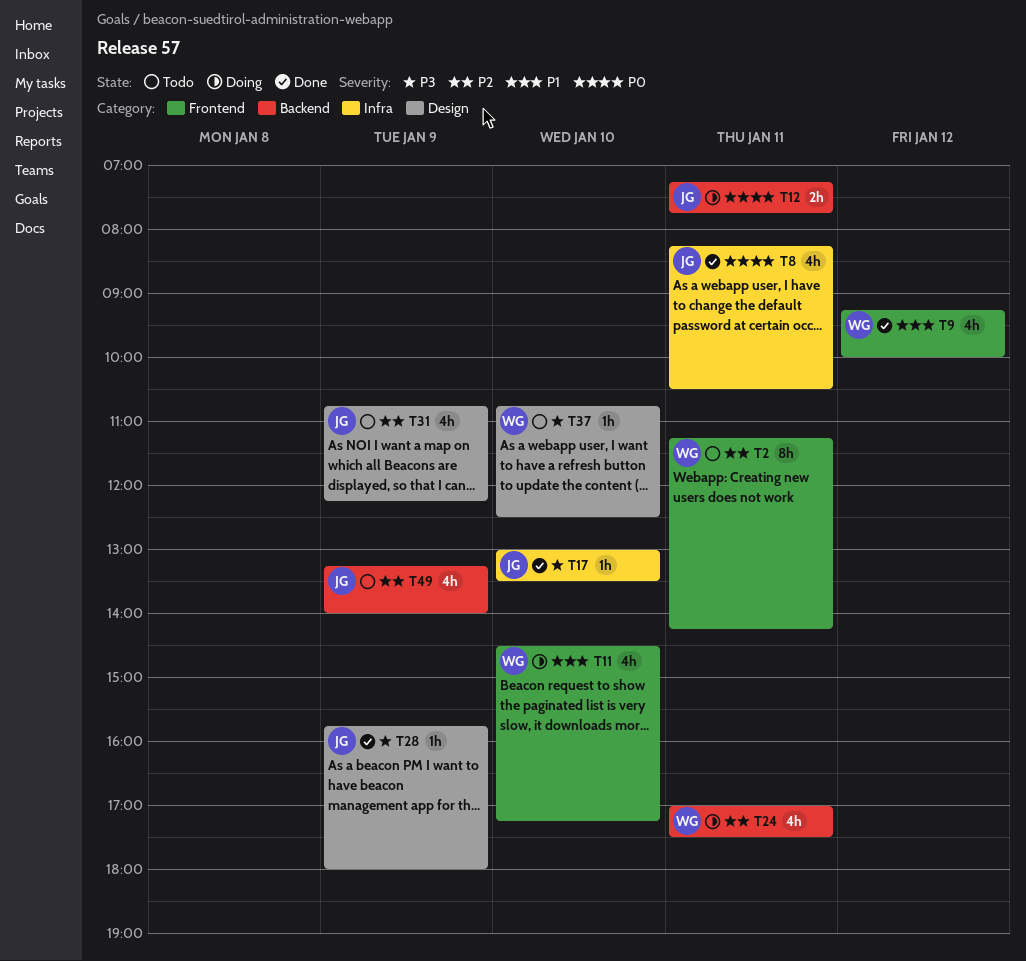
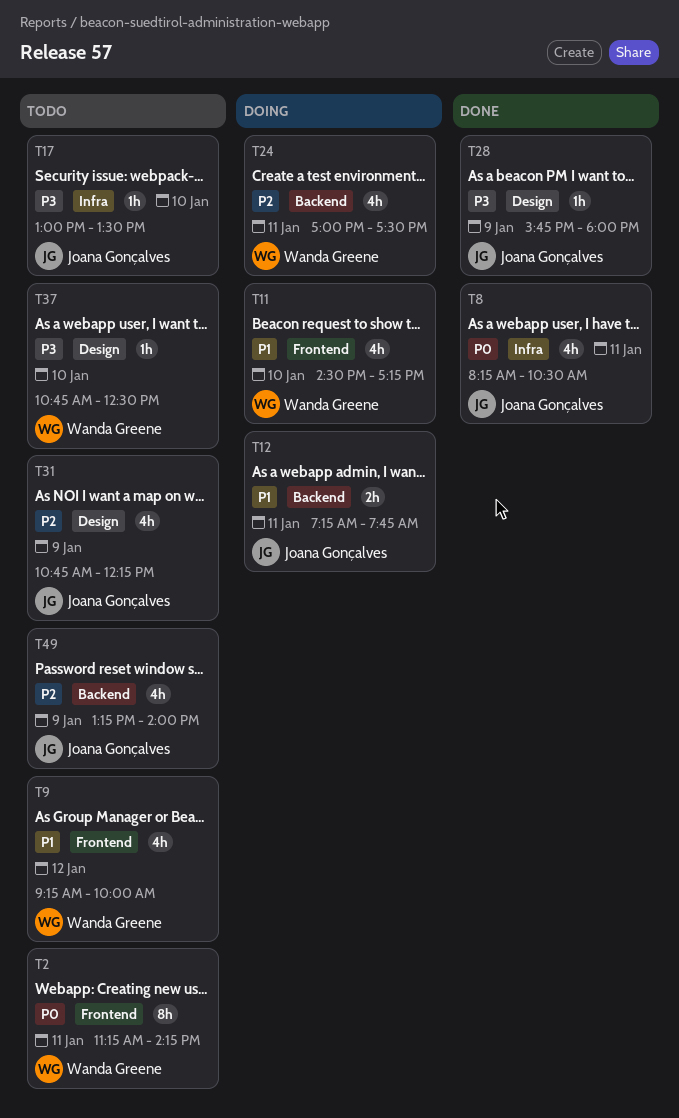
T2, priority: P2 -> P0
T9, status: Done -> Todo
T12, priority: P0 -> P1
T17, status: Done -> Todo

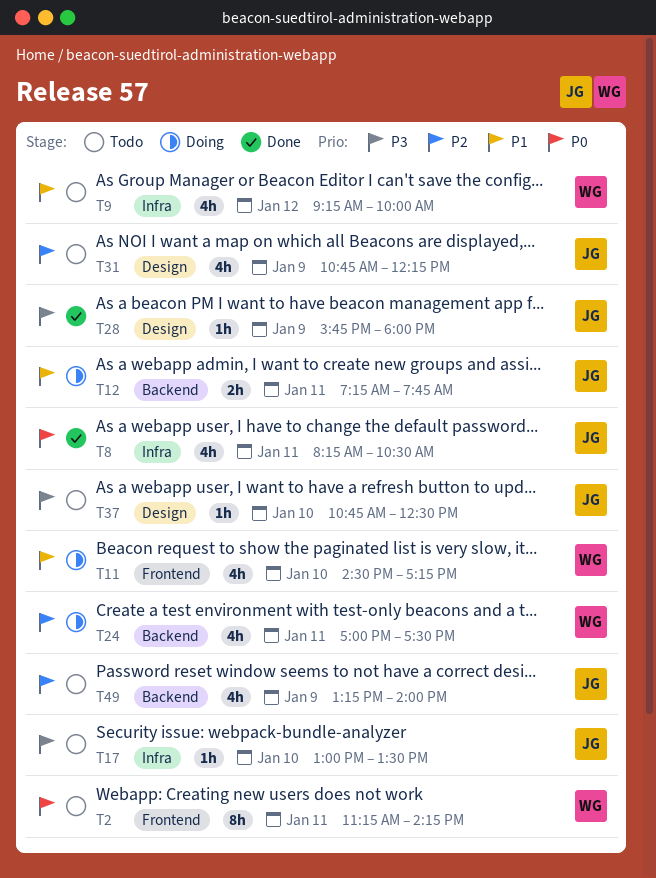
T9, label: Frontend -> Infra
T37, owner: Wanda Greene -> Joana Gonçalves

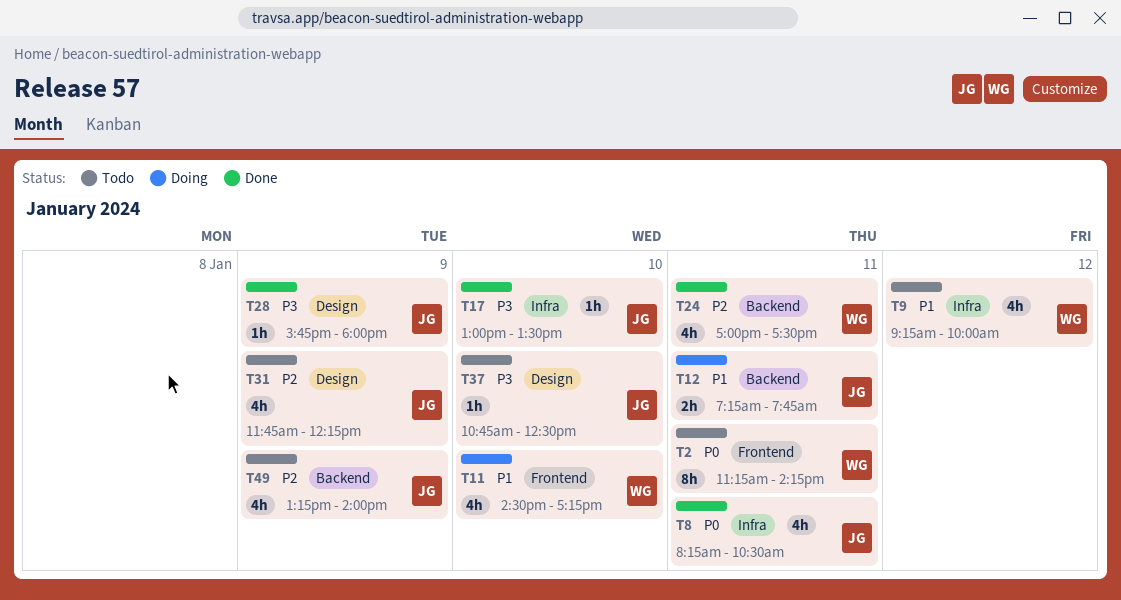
T17, status: Todo -> Done
T24, status: Doing -> Done
T31, begins: 10:45 -> 11:45

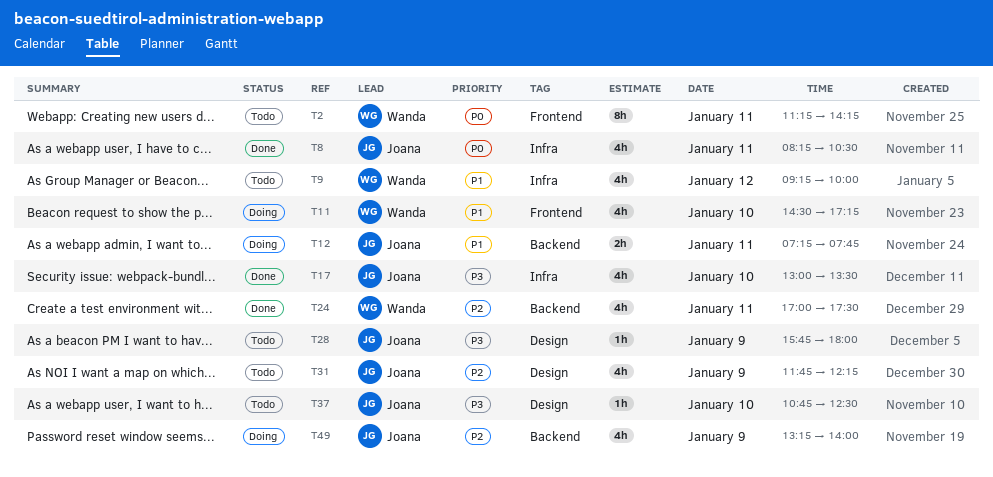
T17, estimate: 1h -> 4h
T28, status: Done -> Todo
T49, status: Todo -> Doing

